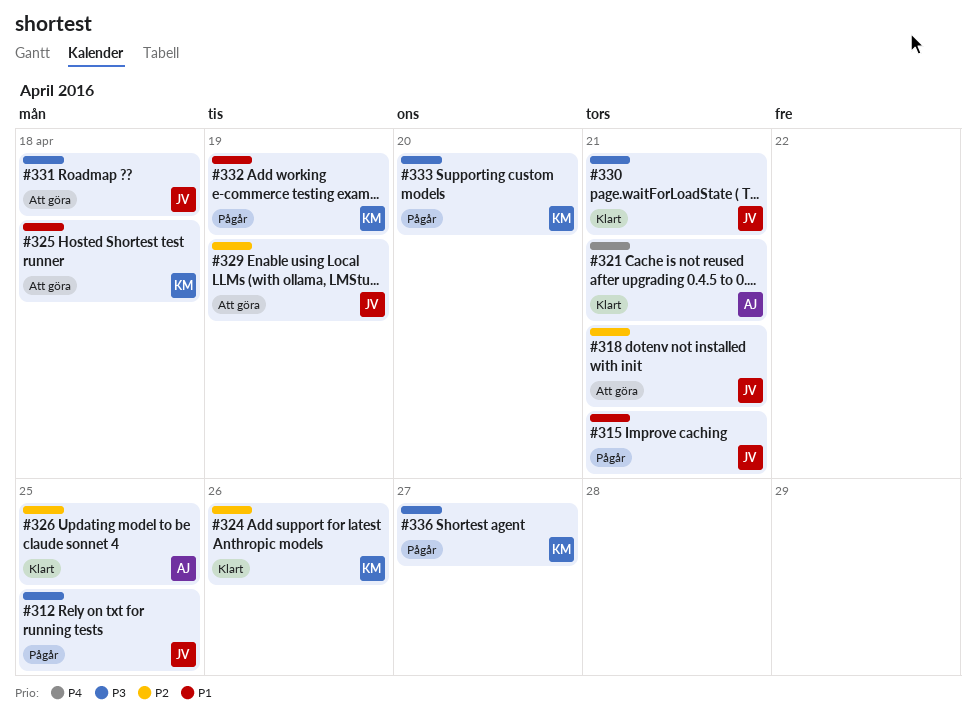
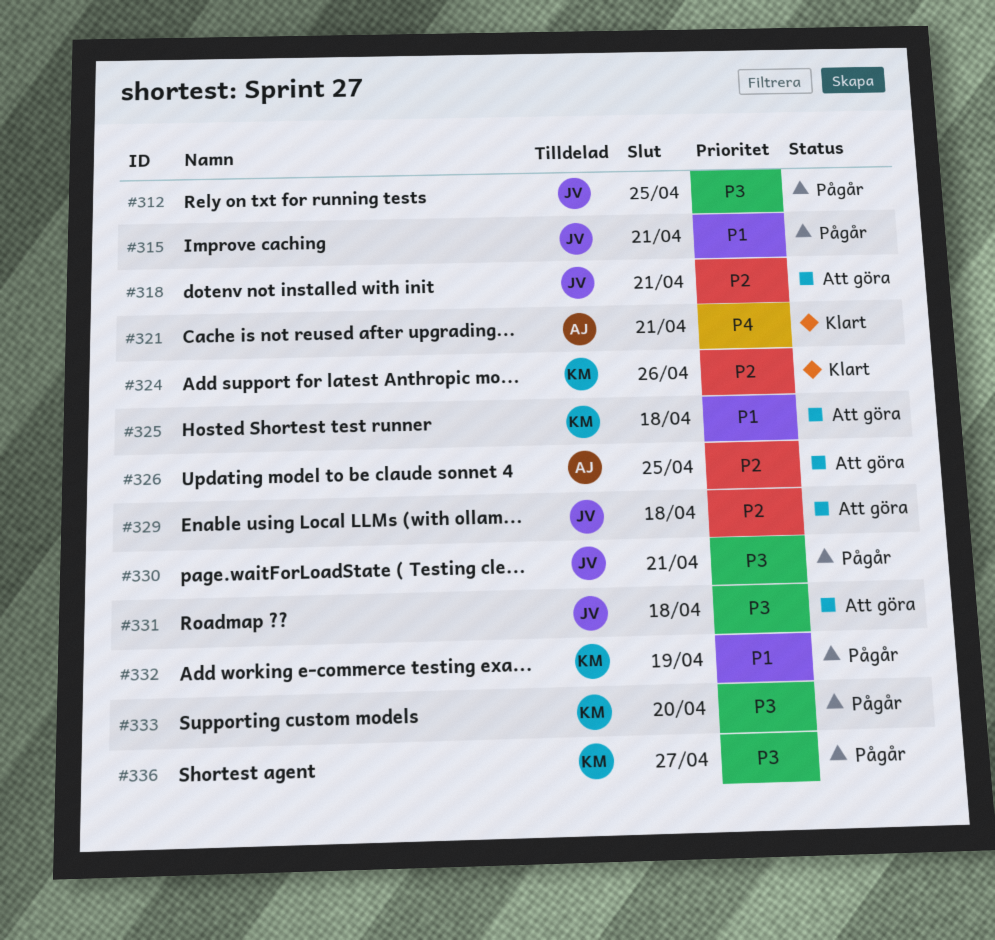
#326, status: Klart -> Att göra
#329, due: Apr 19 -> Apr 18
#330, status: Klart -> Pågår

